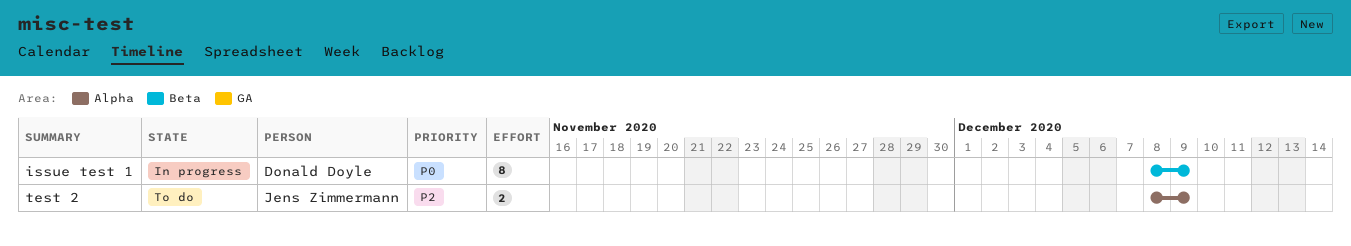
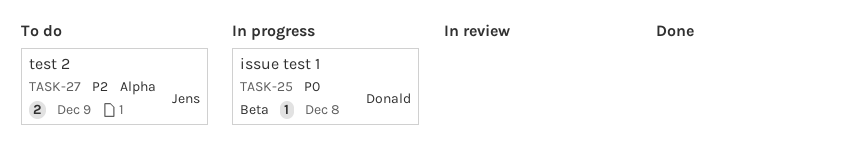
issue test 1, estimate: 8 -> 1
issue test 1, due: Dec 9 -> Dec 8

